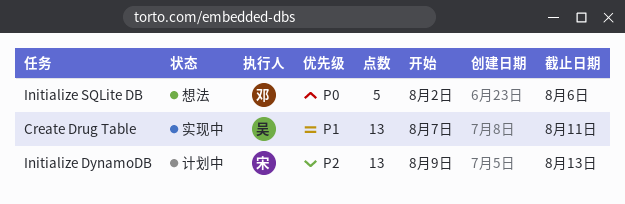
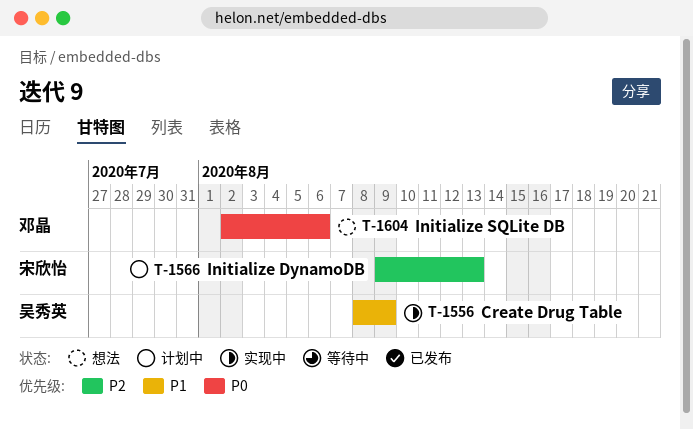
Create Drug Table, start: Aug 7 -> Aug 8
Create Drug Table, due: Aug 11 -> Aug 9

